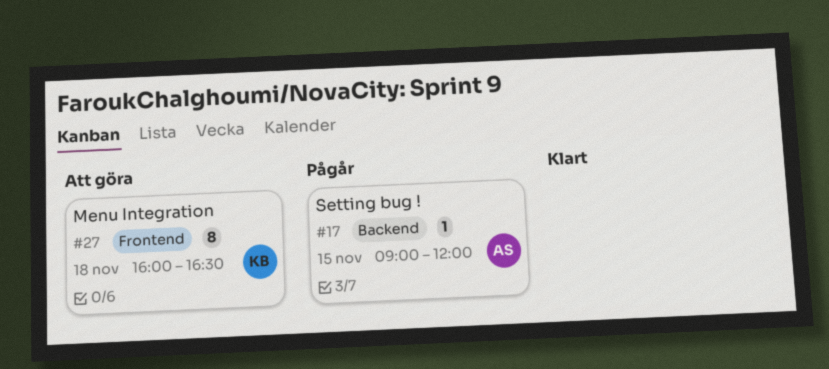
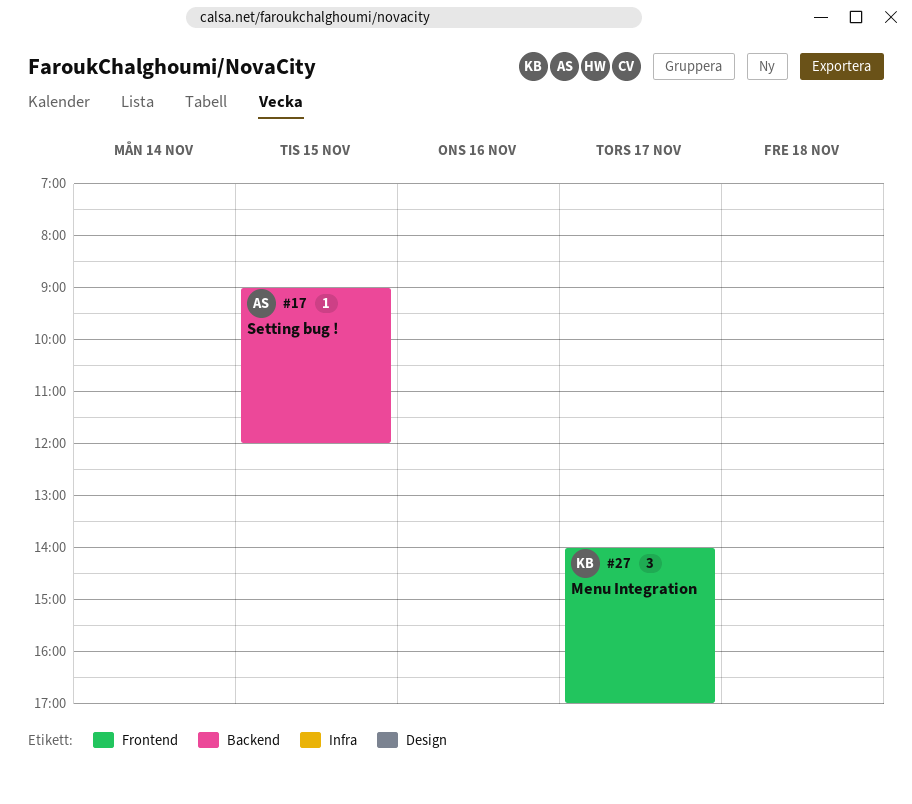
#27, estimate: 8 -> 3
#27, day: Nov 18 -> Nov 17
#27, begins: 16:00 -> 14:00
#27, ends: 16:30 -> 17:00

